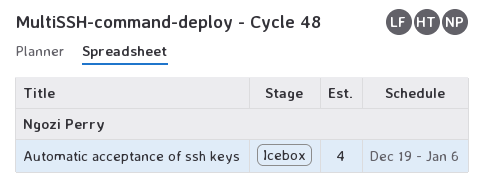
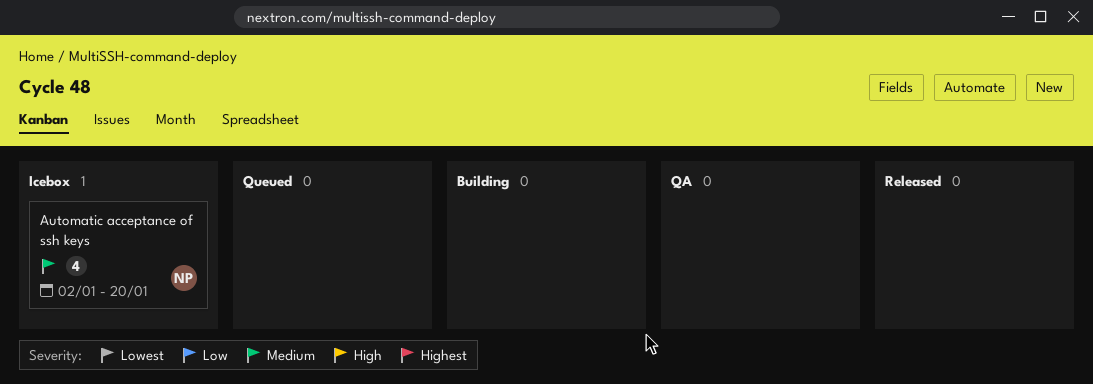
Automatic acceptance of ssh keys, start: Dec 19 -> Jan 2
Automatic acceptance of ssh keys, due: Jan 6 -> Jan 20

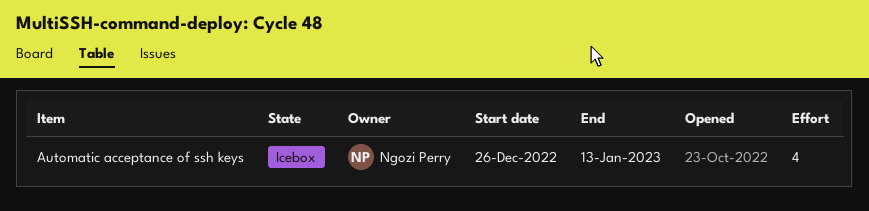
Automatic acceptance of ssh keys, start: Jan 2 -> Dec 26
Automatic acceptance of ssh keys, due: Jan 20 -> Jan 13

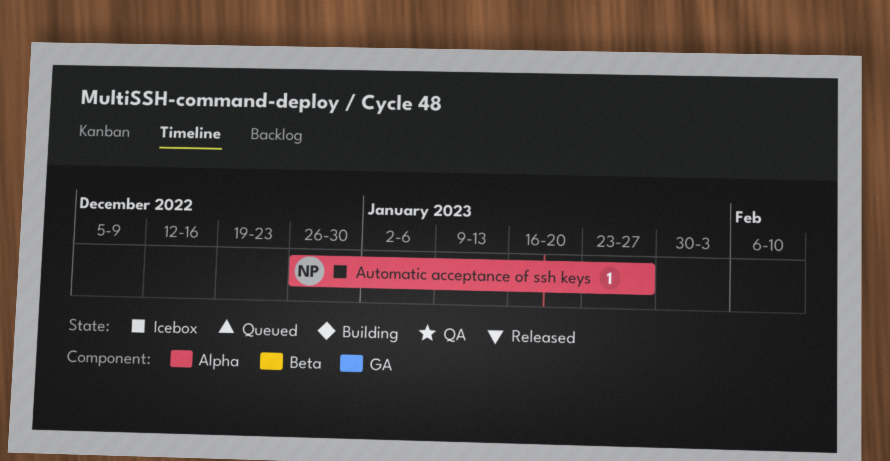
Automatic acceptance of ssh keys, estimate: 4 -> 1
Automatic acceptance of ssh keys, due: Jan 13 -> Jan 27

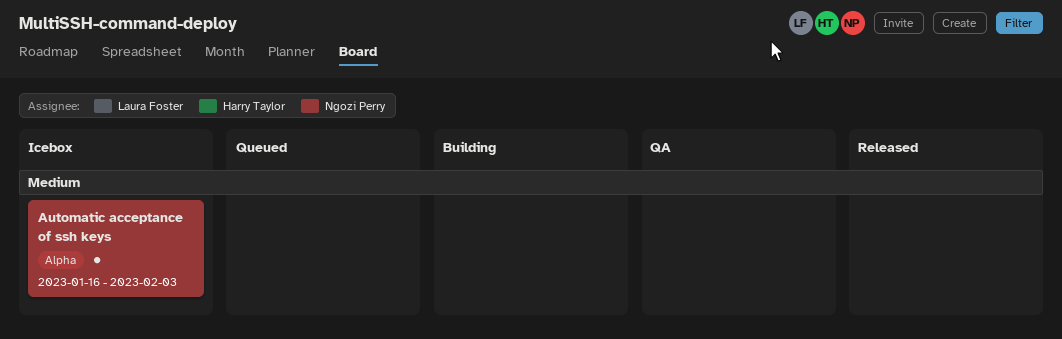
Automatic acceptance of ssh keys, start: Dec 26 -> Jan 16
Automatic acceptance of ssh keys, due: Jan 27 -> Feb 3

